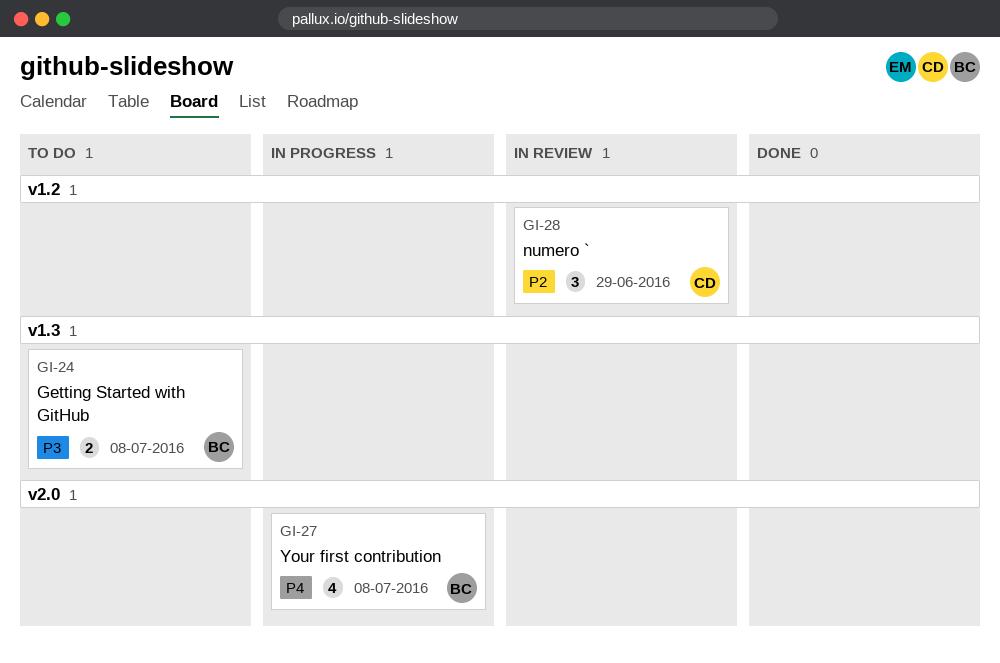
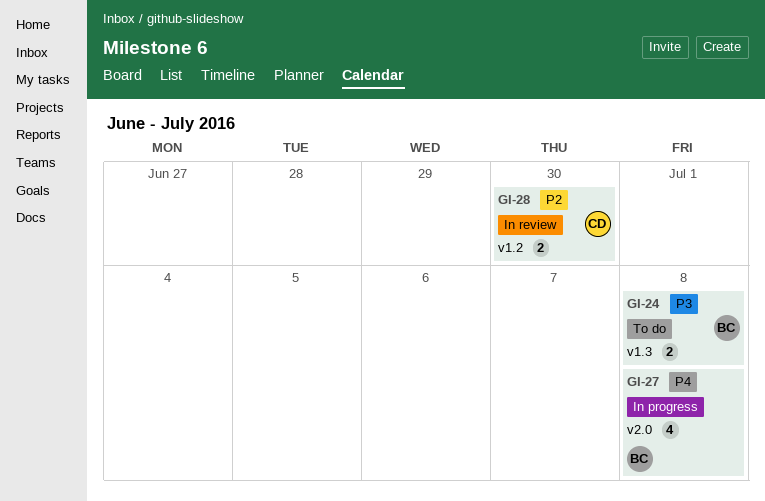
GI-28, estimate: 3 -> 2
GI-28, due: Jun 29 -> Jun 30

